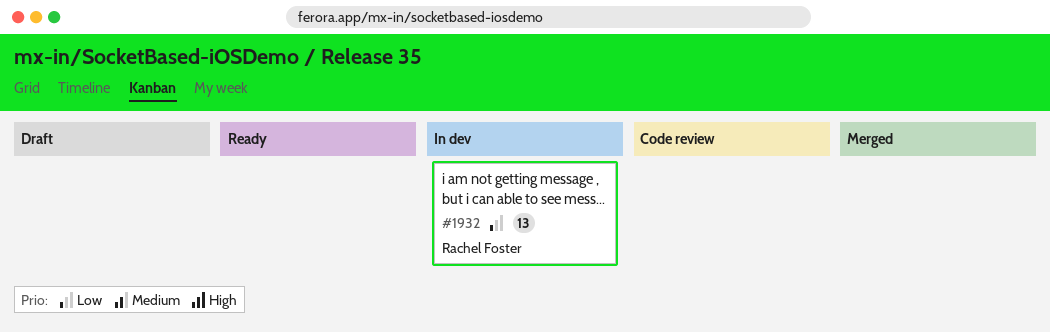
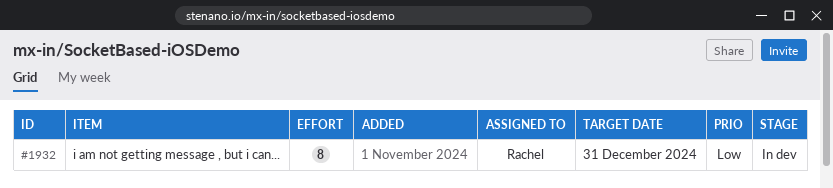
#1932, estimate: 13 -> 8

